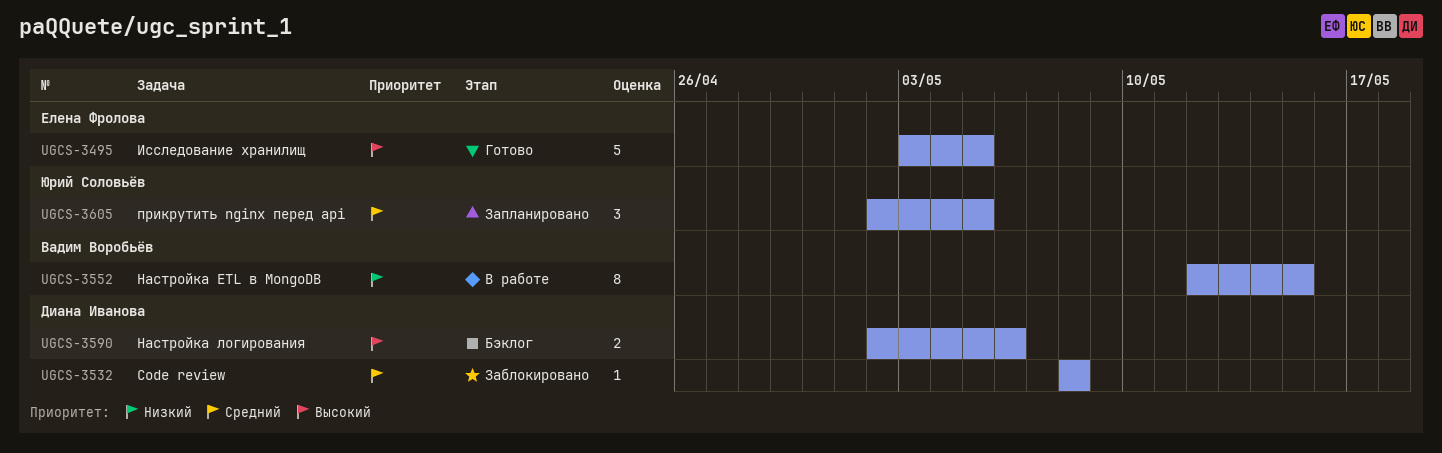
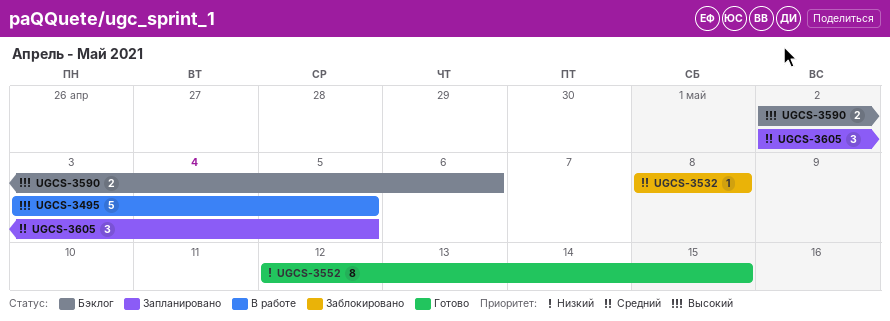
UGCS-3495, status: Готово -> В работе
UGCS-3552, status: В работе -> Готово

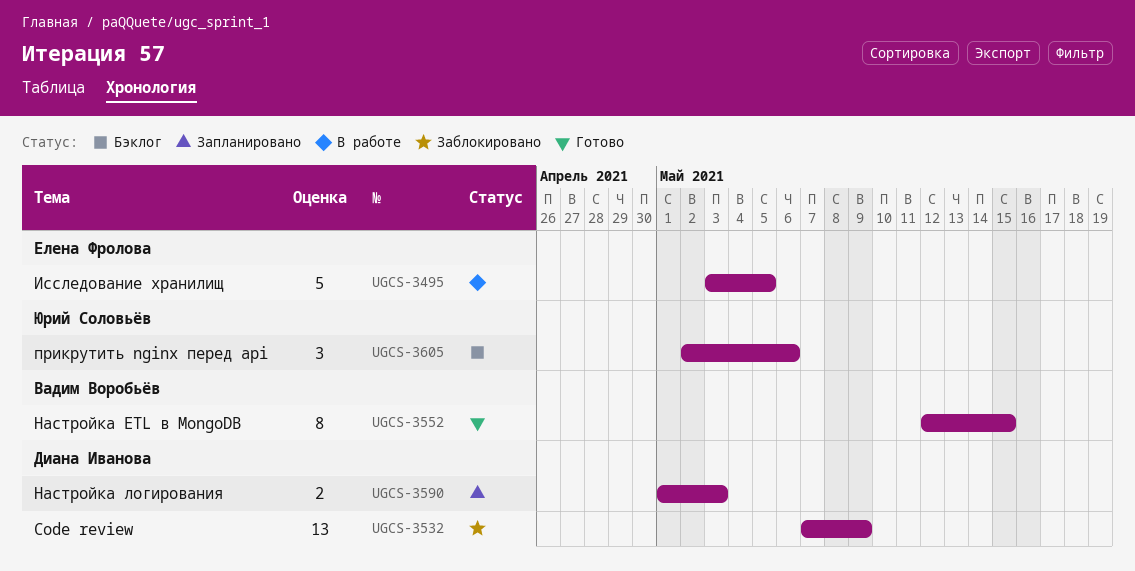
UGCS-3532, estimate: 1 -> 13
UGCS-3532, start: May 8 -> May 7
UGCS-3532, due: May 8 -> May 9
UGCS-3590, status: Бэклог -> Запланировано
UGCS-3590, start: May 2 -> May 1
UGCS-3590, due: May 6 -> May 3
UGCS-3605, status: Запланировано -> Бэклог
UGCS-3605, due: May 5 -> May 6

